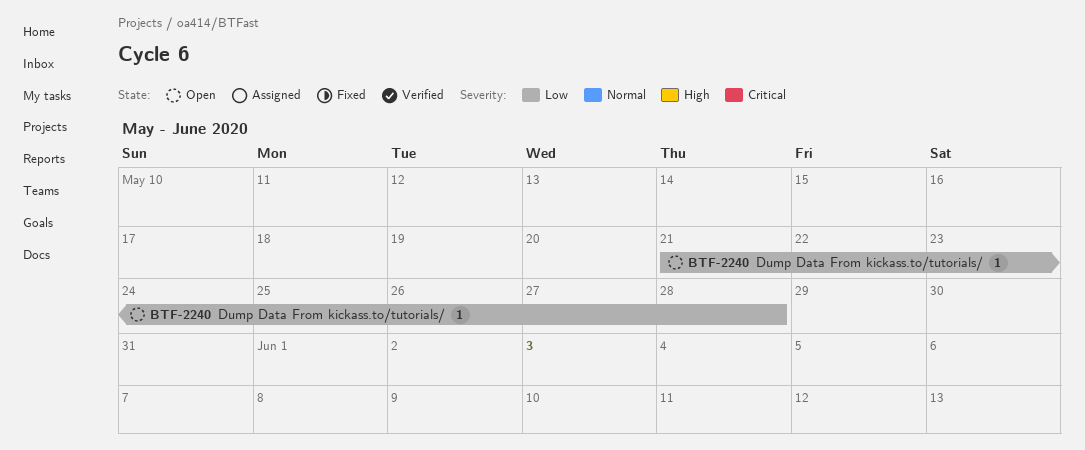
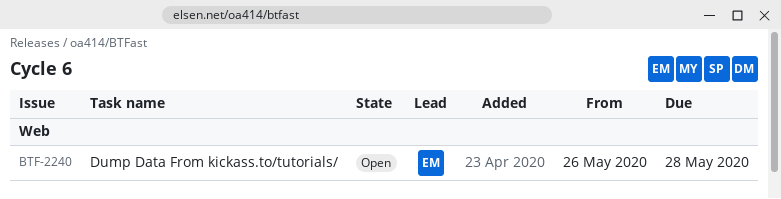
BTF-2240, start: May 21 -> May 26

